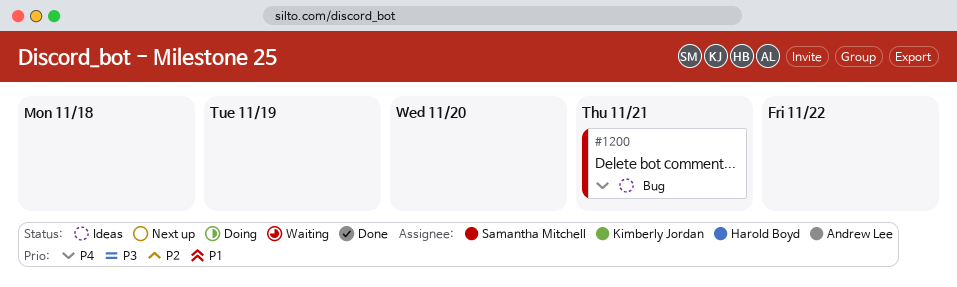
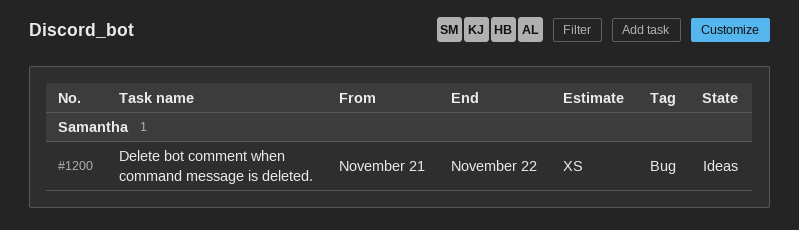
#1200, due: Nov 21 -> Nov 22

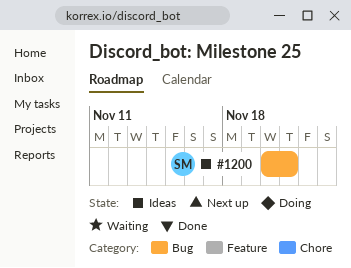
#1200, start: Nov 21 -> Nov 20
#1200, due: Nov 22 -> Nov 21

